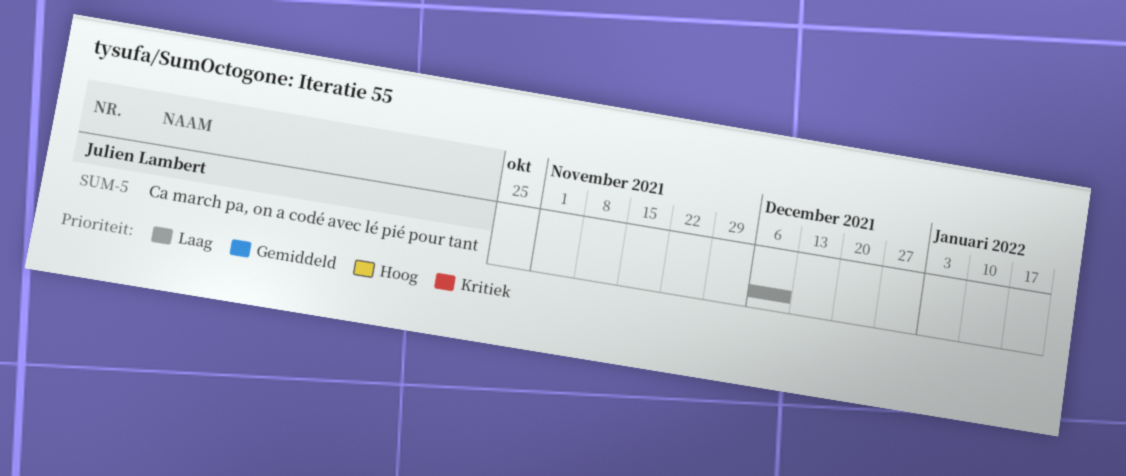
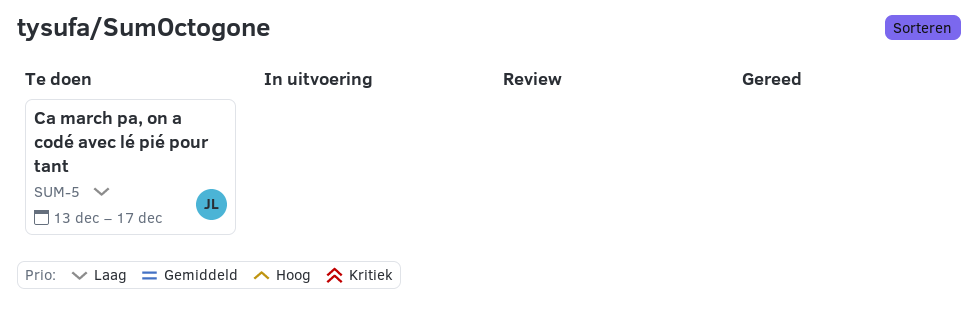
SUM-5, start: Dec 6 -> Dec 13
SUM-5, due: Dec 10 -> Dec 17

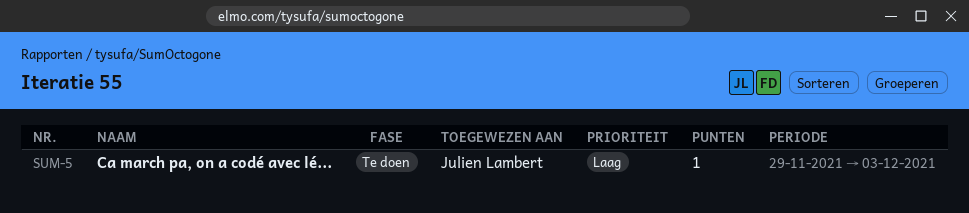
SUM-5, start: Dec 13 -> Nov 29
SUM-5, due: Dec 17 -> Dec 3

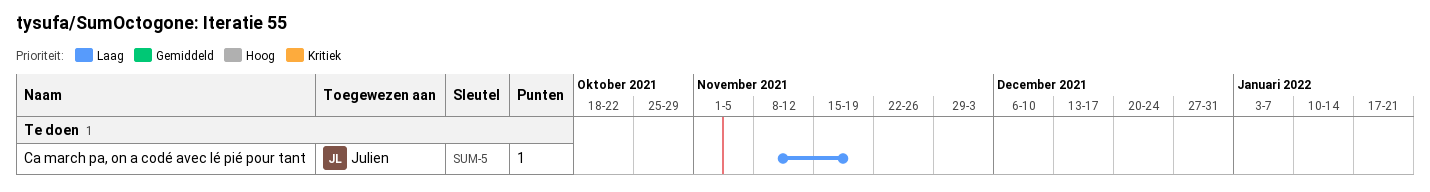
SUM-5, start: Nov 29 -> Nov 8
SUM-5, due: Dec 3 -> Nov 19

